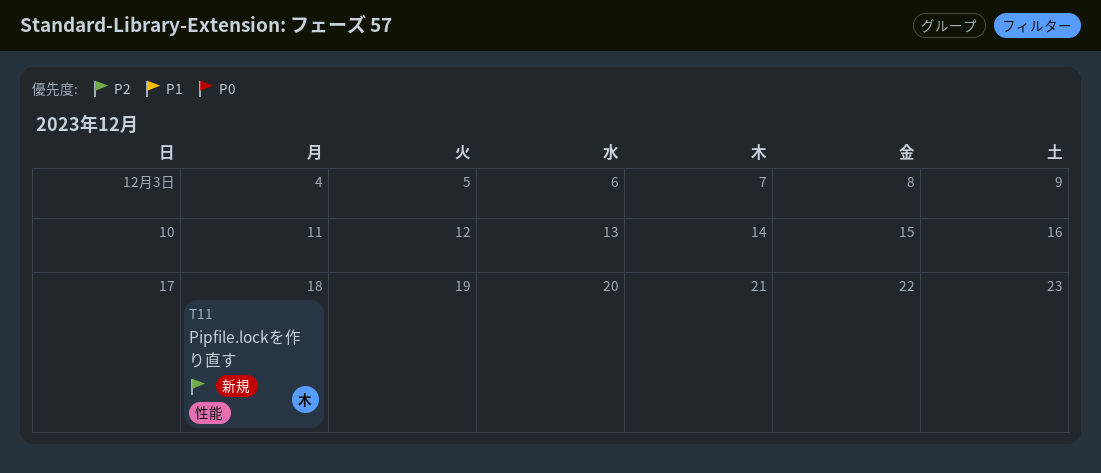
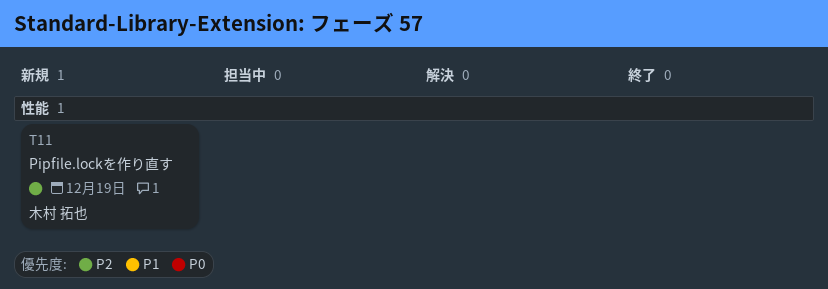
T11, due: Dec 18 -> Dec 19

